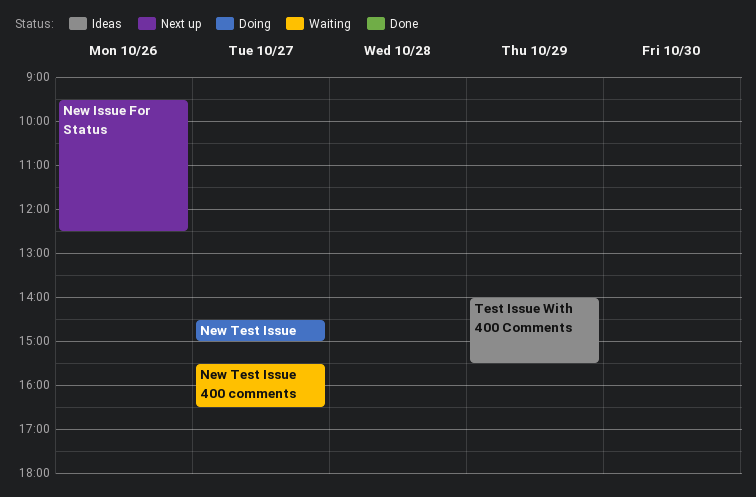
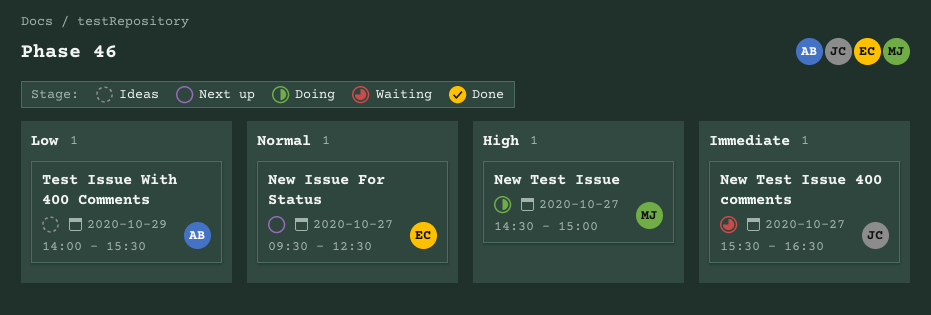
New Issue For Status, day: Oct 26 -> Oct 27

